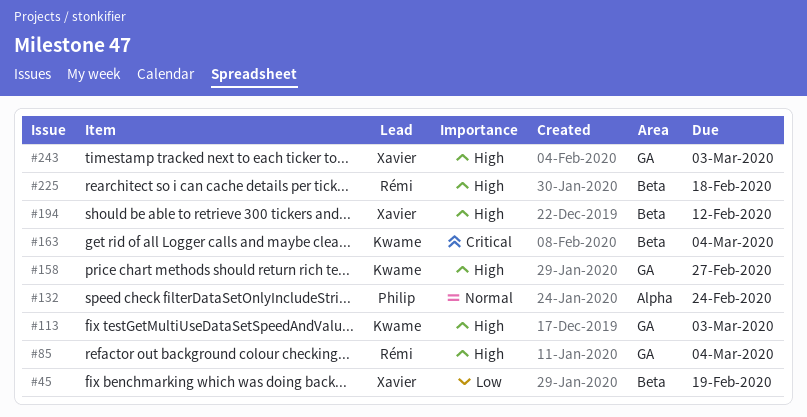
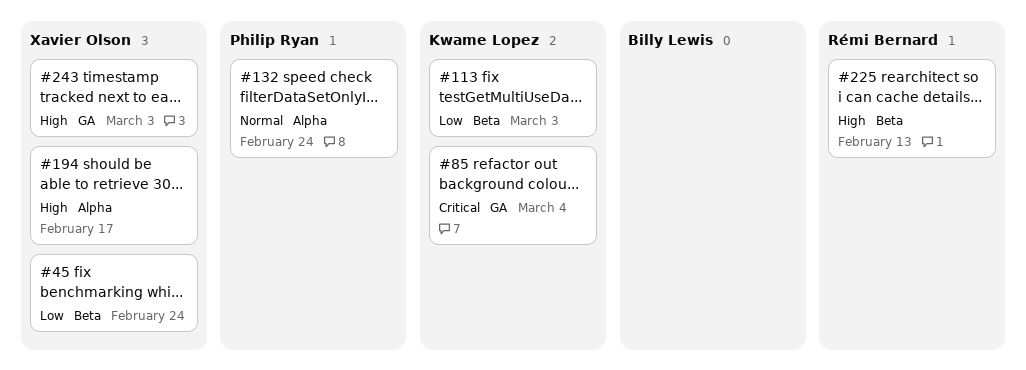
#45, due: Feb 19 -> Feb 24
#85, owner: Rémi Bernard -> Kwame Lopez
#85, priority: High -> Critical
#113, priority: High -> Low
#113, label: GA -> Beta
#158: present -> none
#163: present -> none
#194, label: Beta -> Alpha
#194, due: Feb 12 -> Feb 17
#225, due: Feb 18 -> Feb 13

